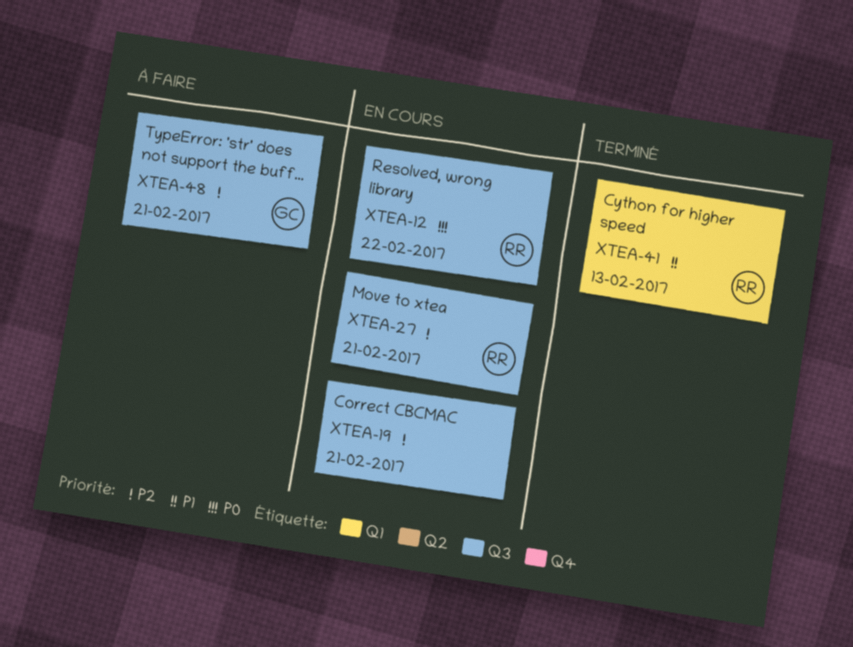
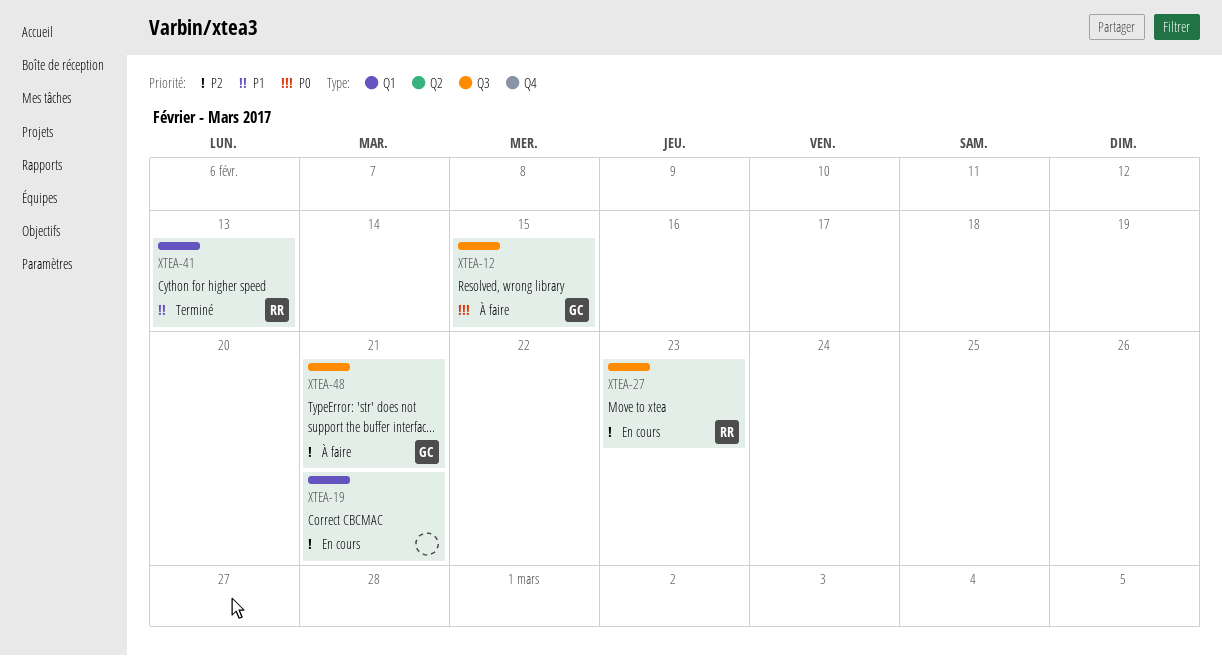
XTEA-12, status: En cours -> À faire
XTEA-12, owner: RR -> GC
XTEA-12, due: Feb 22 -> Feb 15
XTEA-19, label: Q3 -> Q1
XTEA-27, due: Feb 21 -> Feb 23

